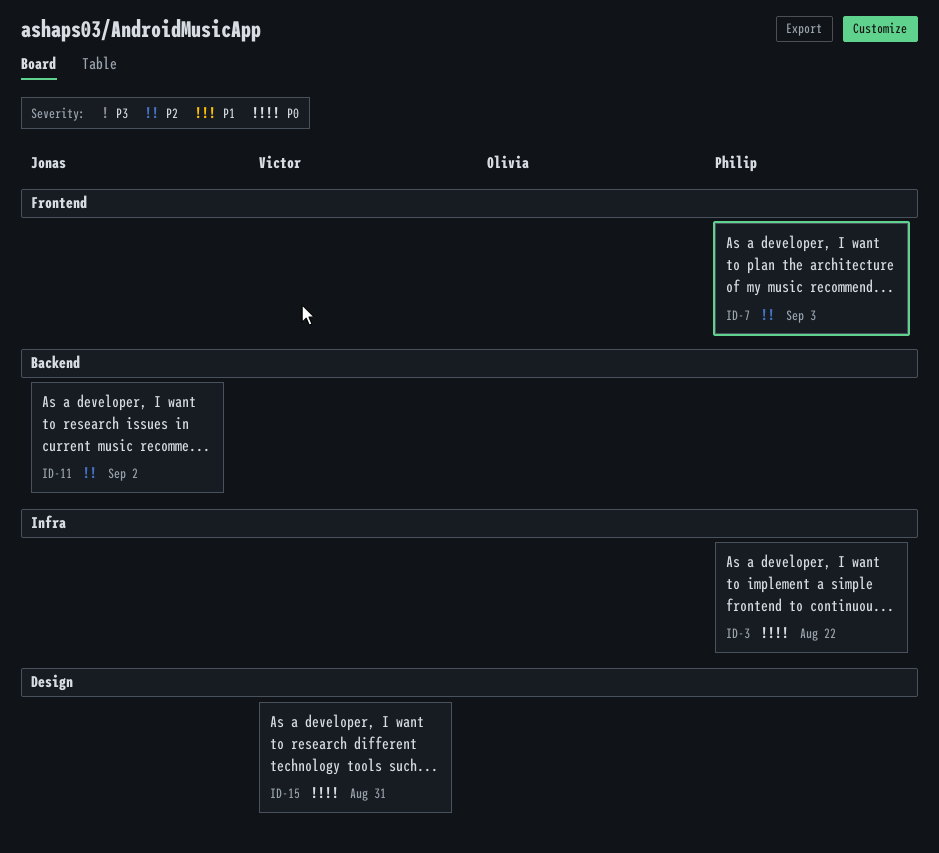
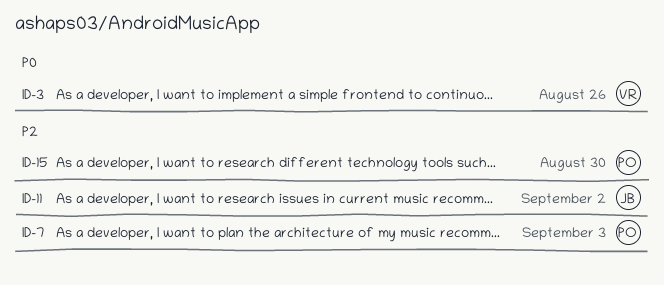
ID-3, owner: Philip -> Victor
ID-3, due: Aug 22 -> Aug 26
ID-15, owner: Victor -> Philip
ID-15, priority: P0 -> P2
ID-15, due: Aug 31 -> Aug 30

